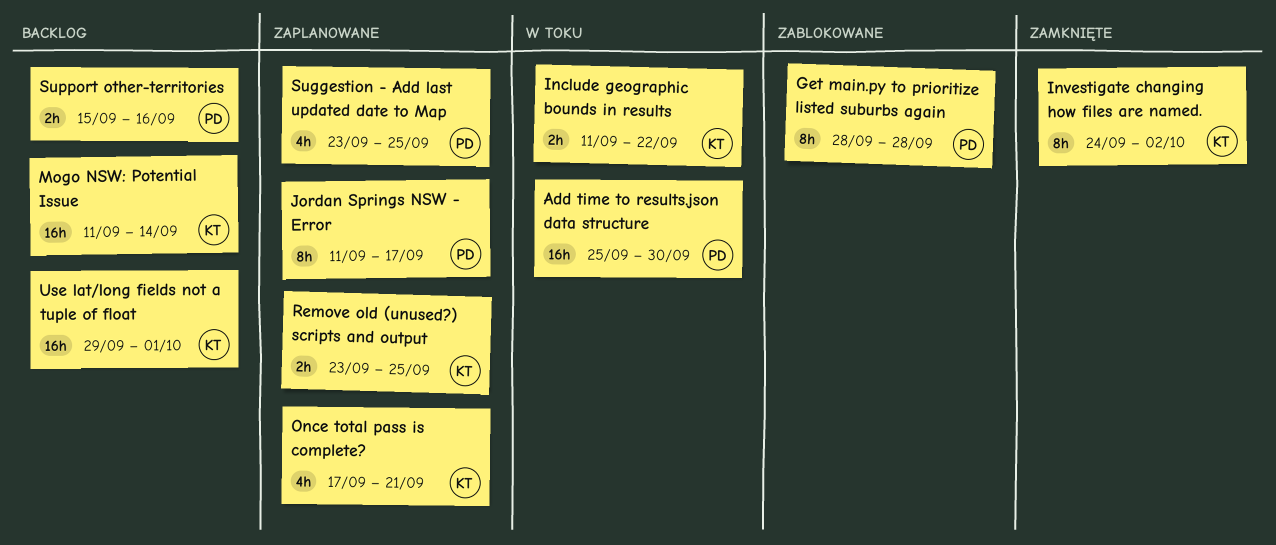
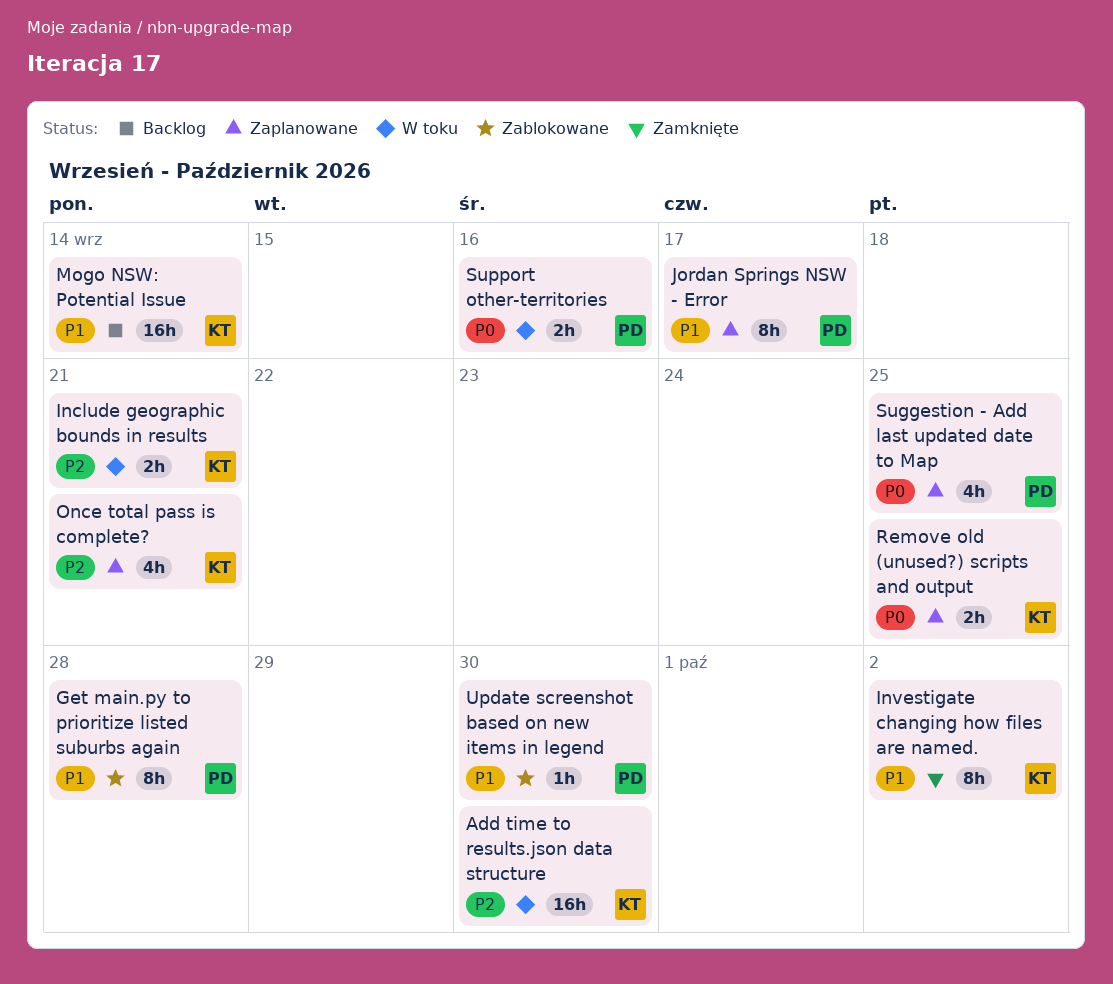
Add time to results.json data structure, owner: PD -> KT
Include geographic bounds in results, due: Sep 22 -> Sep 21
Support other-territories, status: Backlog -> W toku
Update screenshot based on new items in legend: none -> present
Use lat/long fields not a tuple of float: present -> none

